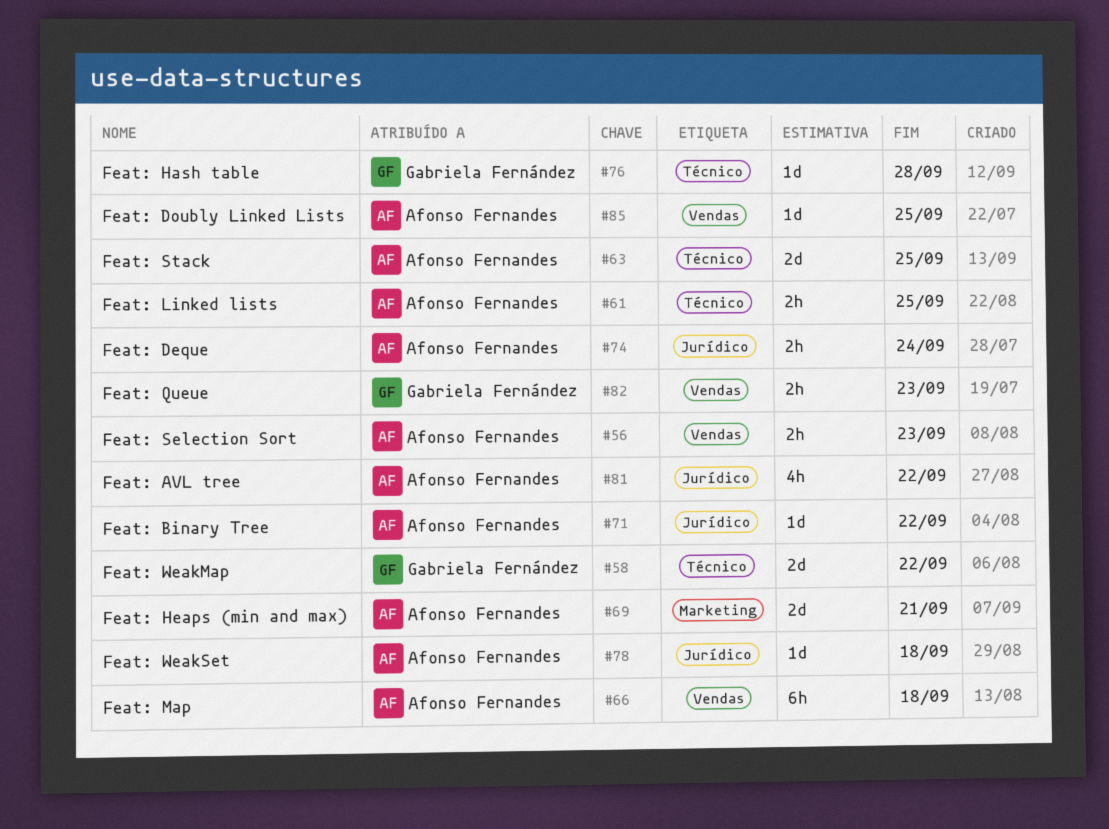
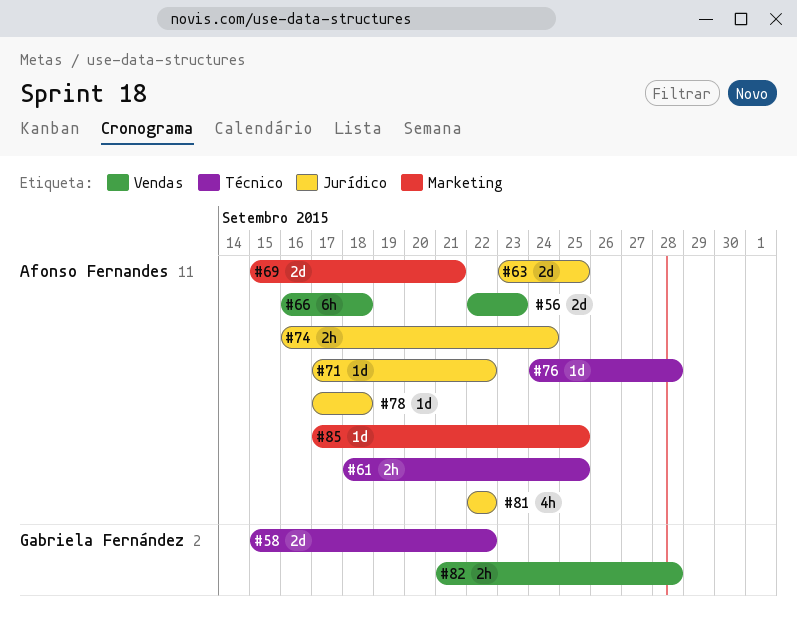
#56, estimate: 2h -> 2d
#63, label: Técnico -> Jurídico
#76, owner: Gabriela Fernández -> Afonso Fernandes
#82, due: Sep 23 -> Sep 28
#85, label: Vendas -> Marketing

